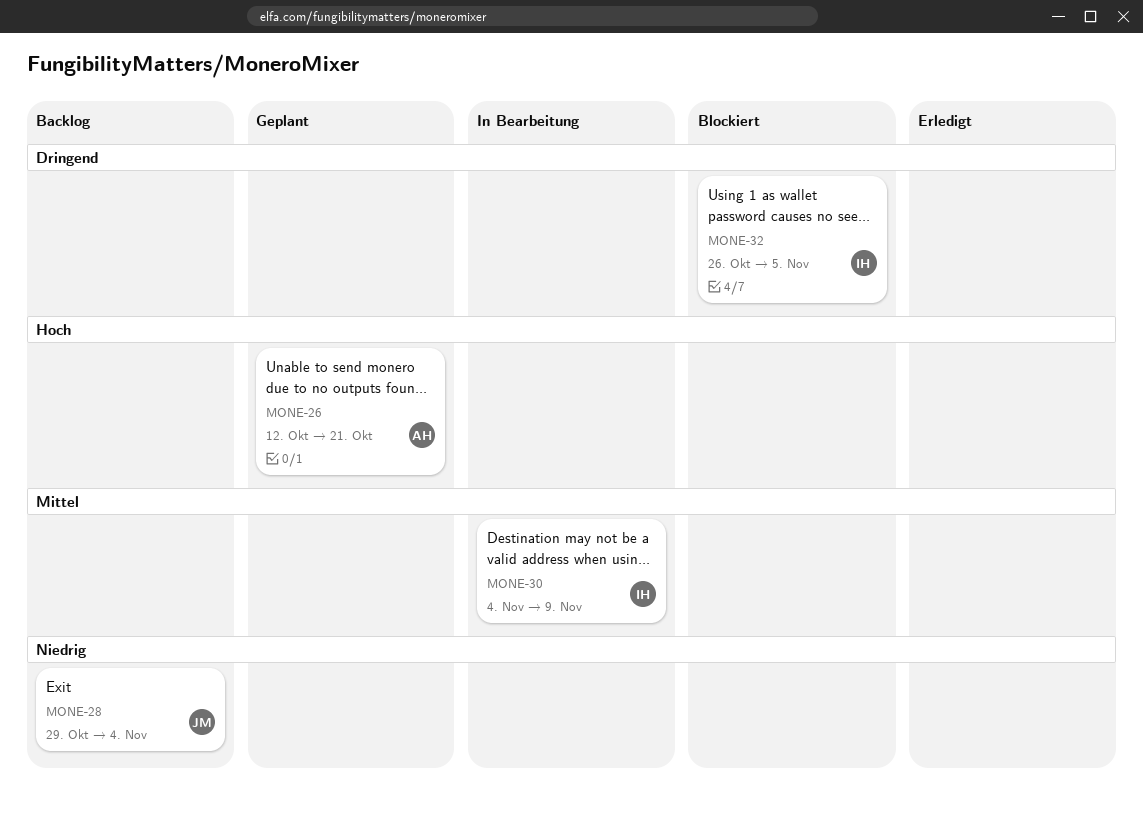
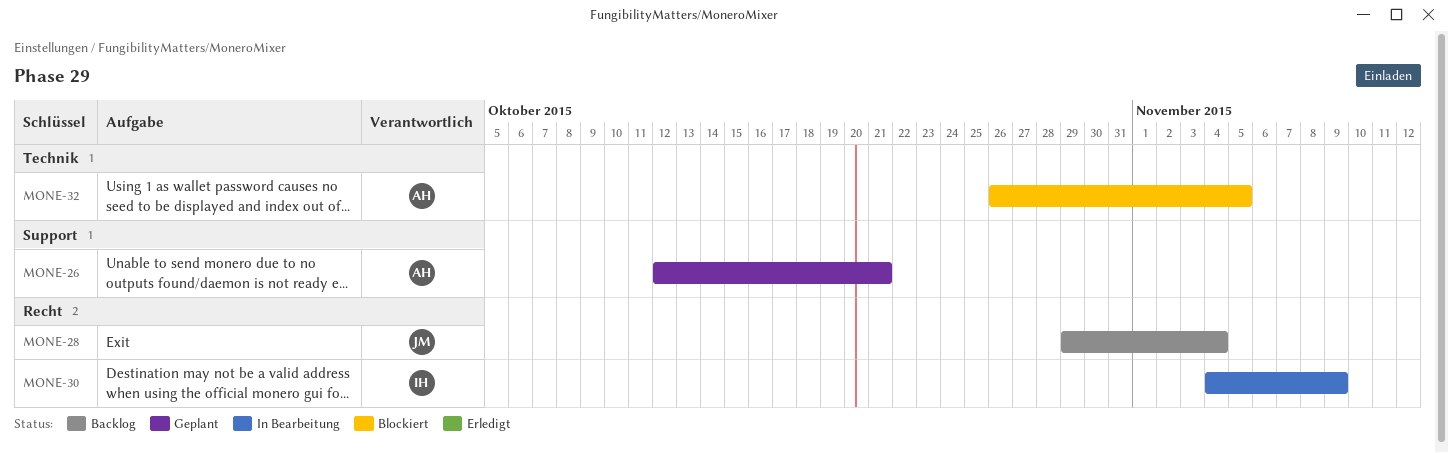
MONE-32, owner: IH -> AH

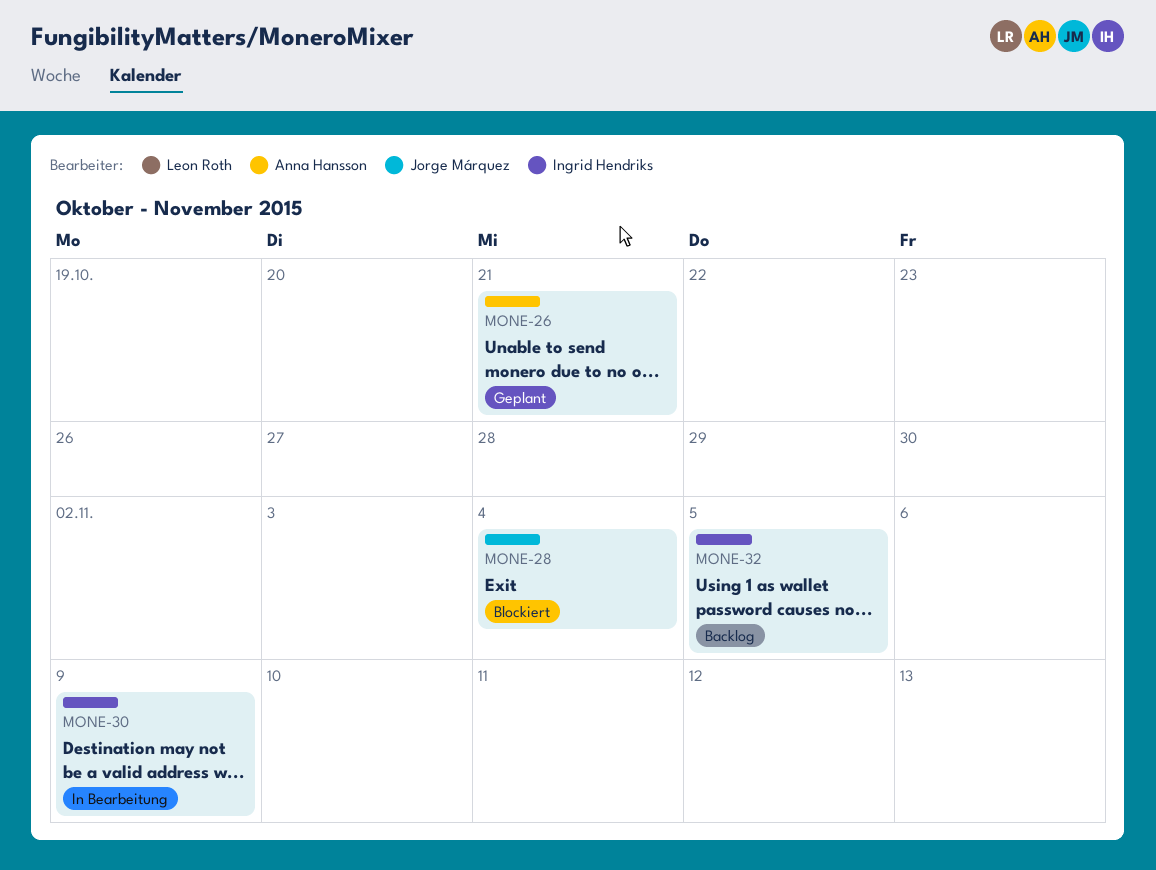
MONE-28, status: Backlog -> Blockiert
MONE-32, status: Blockiert -> Backlog
MONE-32, owner: Anna Hansson -> Ingrid Hendriks

